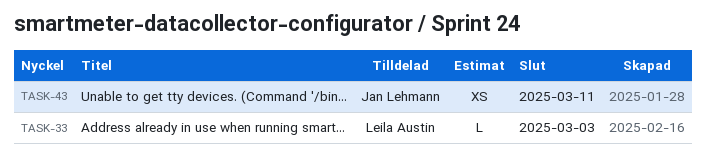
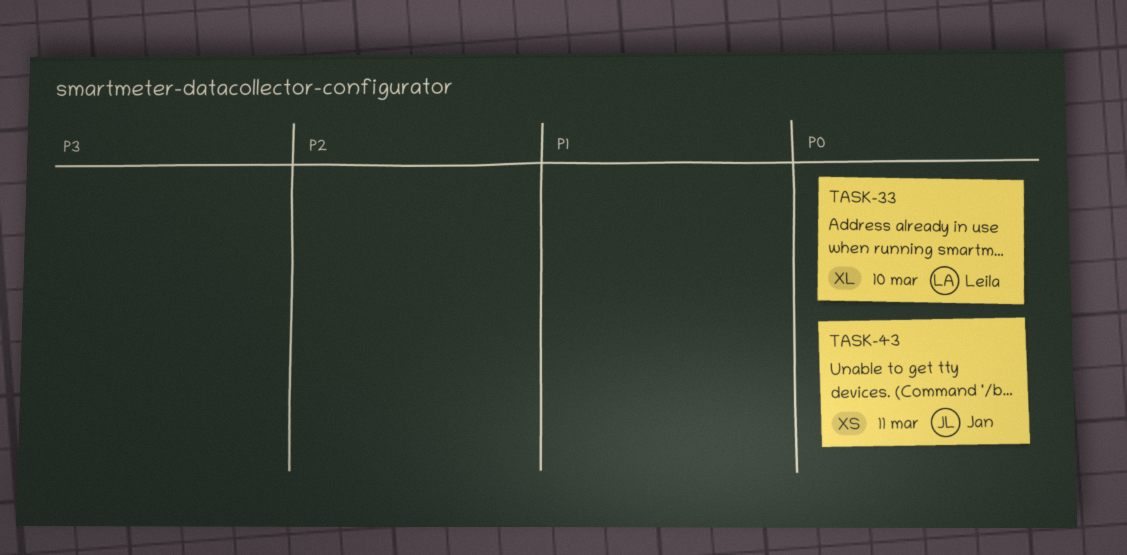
TASK-33, estimate: L -> XL
TASK-33, due: Mar 3 -> Mar 10

